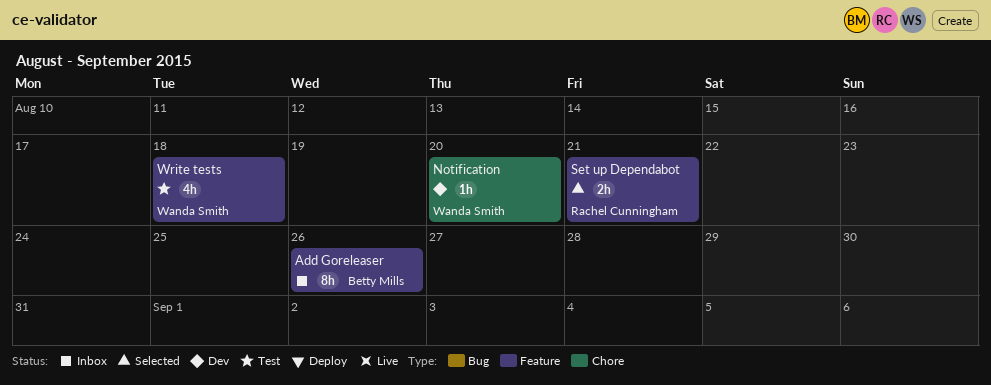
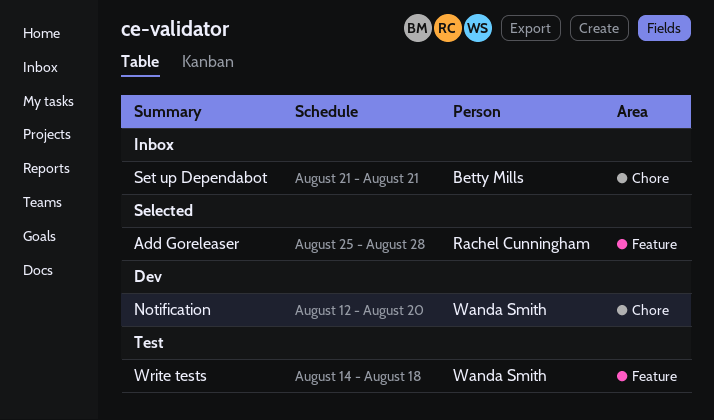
Add Goreleaser, status: Inbox -> Selected
Add Goreleaser, owner: Betty Mills -> Rachel Cunningham
Add Goreleaser, due: Aug 26 -> Aug 28
Set up Dependabot, status: Selected -> Inbox
Set up Dependabot, owner: Rachel Cunningham -> Betty Mills
Set up Dependabot, label: Feature -> Chore

